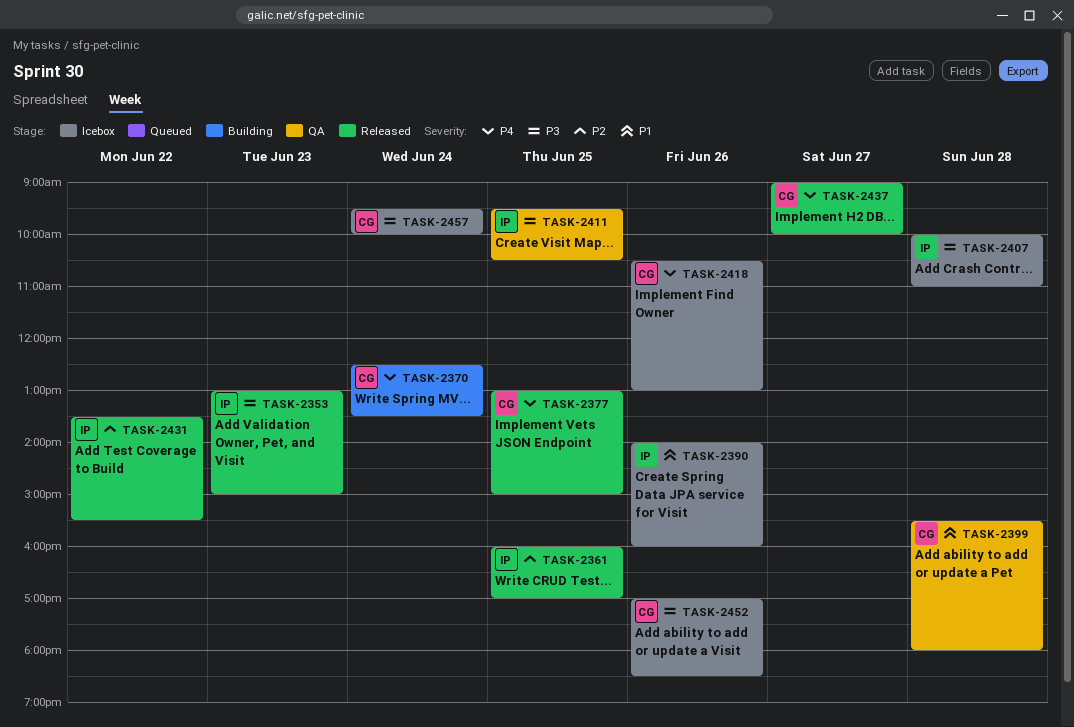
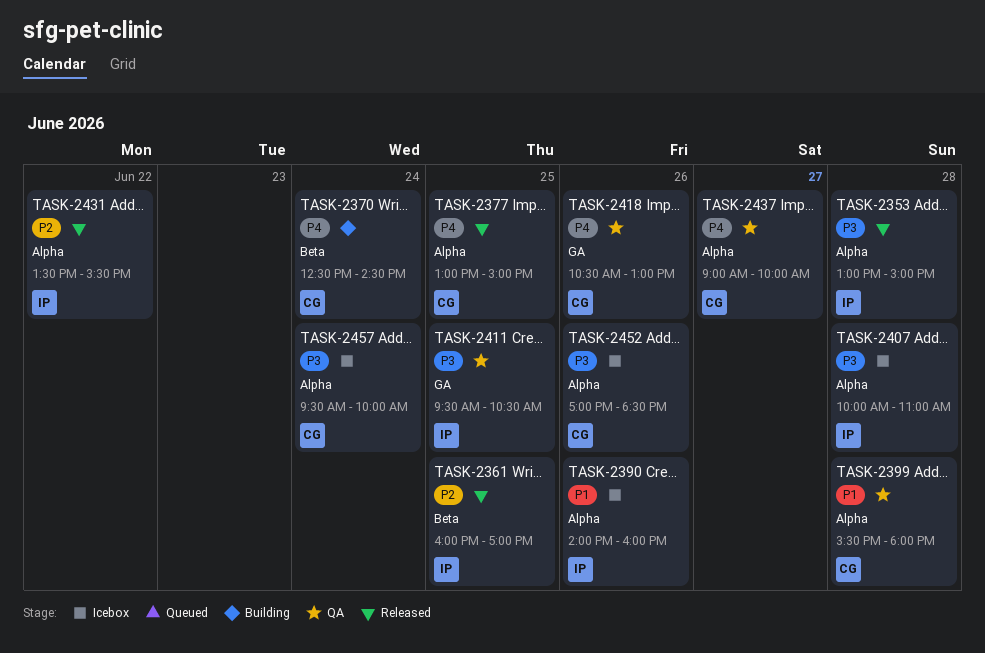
TASK-2353, day: Jun 23 -> Jun 28
TASK-2370, ends: 13:30 -> 14:30
TASK-2418, status: Icebox -> QA
TASK-2437, status: Released -> QA

